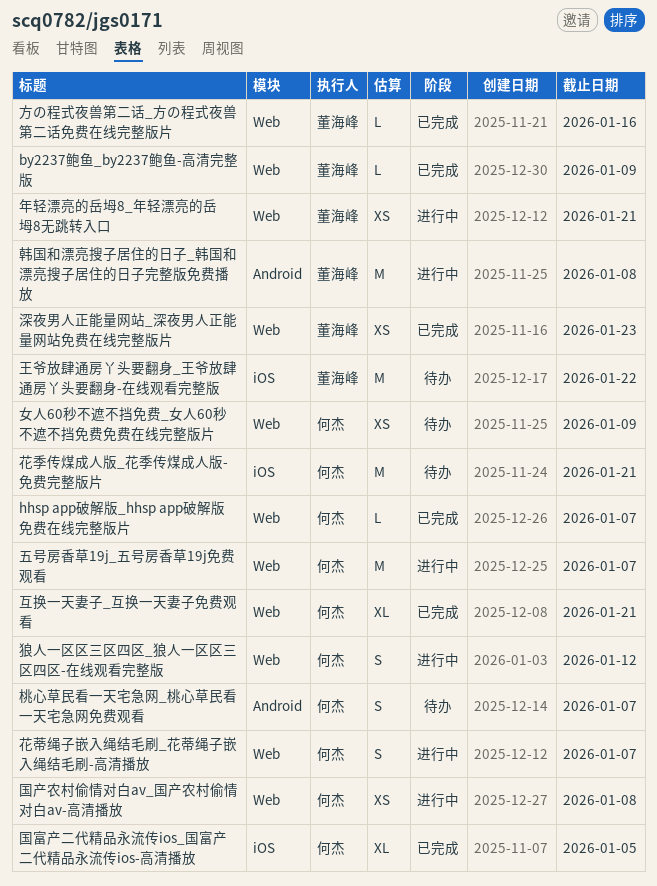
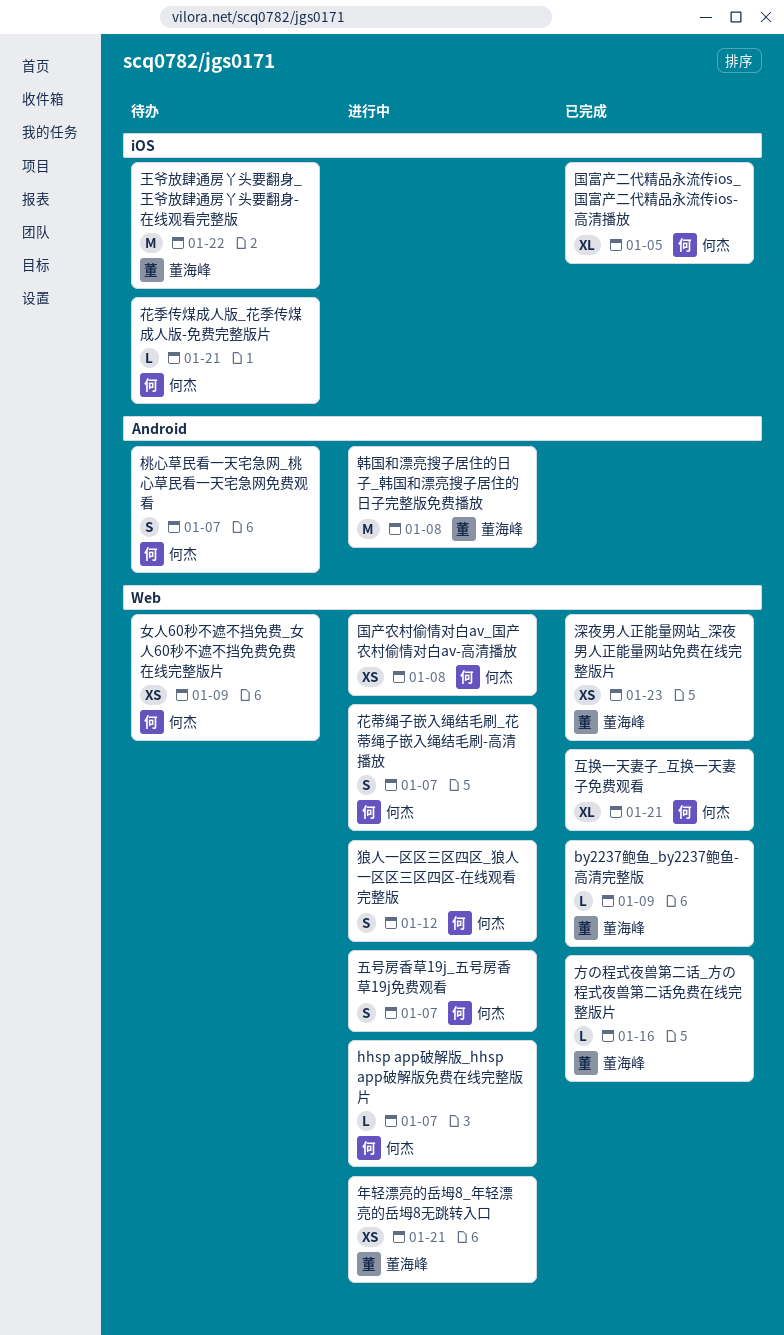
hhsp app破解版_hhsp app破解版免费在线完整版片, status: 已完成 -> 进行中
五号房香草19j_五号房香草19j免费观看, estimate: M -> S
花季传煤成人版_花季传煤成人版-免费完整版片, estimate: M -> L

